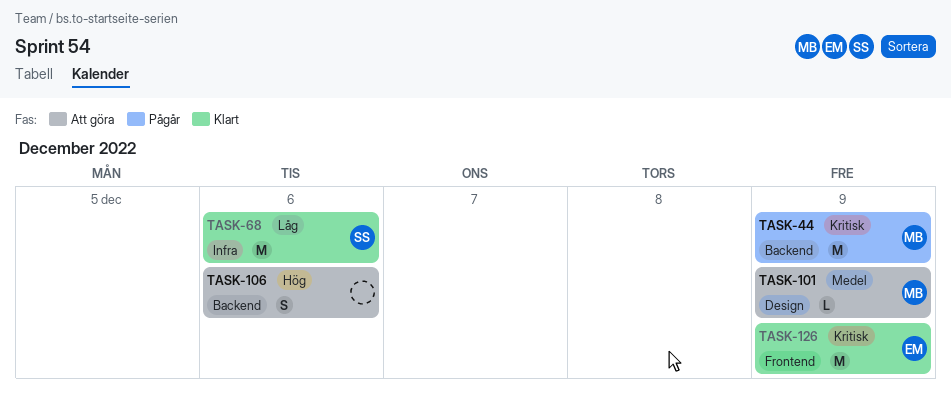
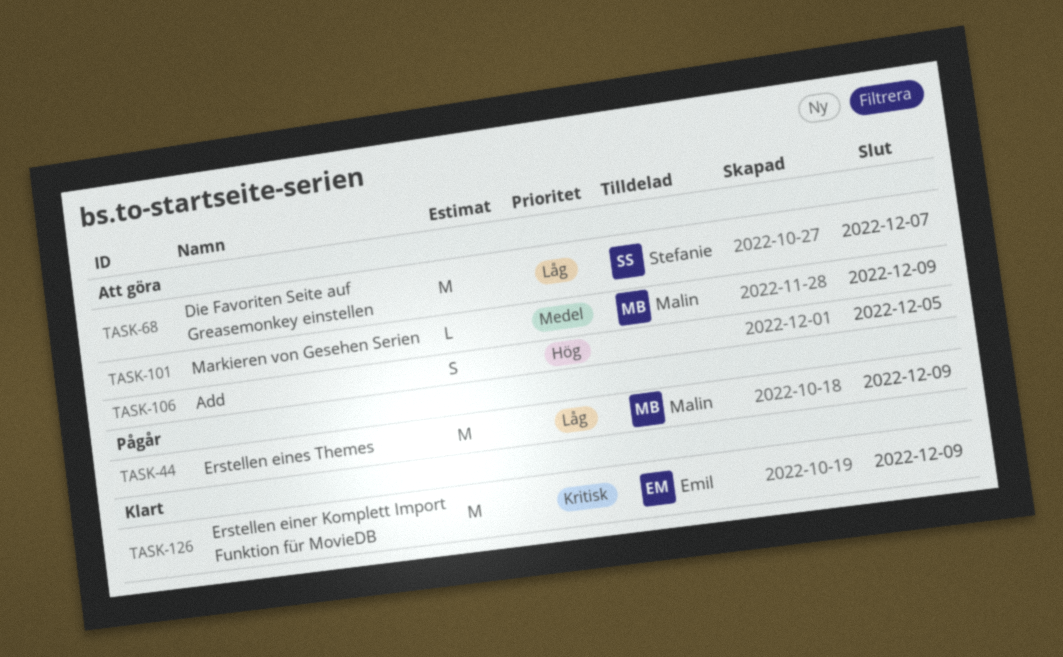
TASK-44, priority: Kritisk -> Låg
TASK-68, status: Klart -> Att göra
TASK-68, due: Dec 6 -> Dec 7
TASK-106, due: Dec 6 -> Dec 5

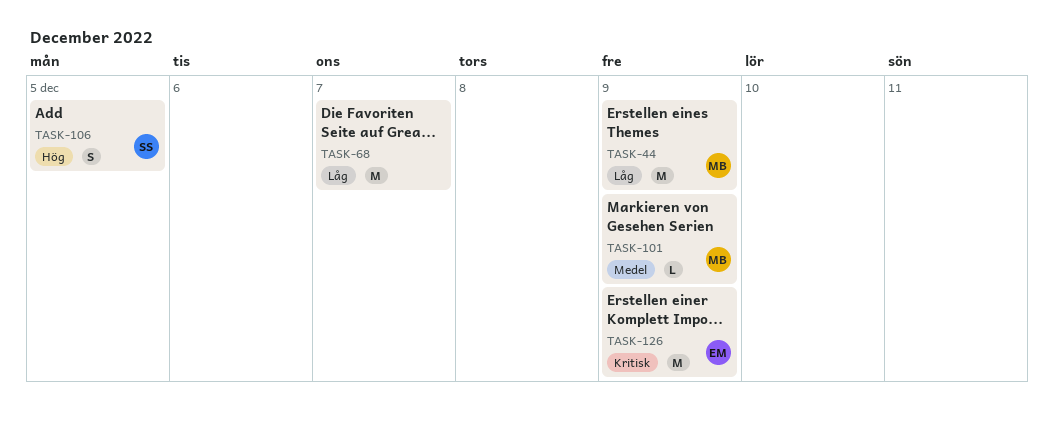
TASK-68, owner: Stefanie -> none
TASK-106, owner: none -> Stefanie

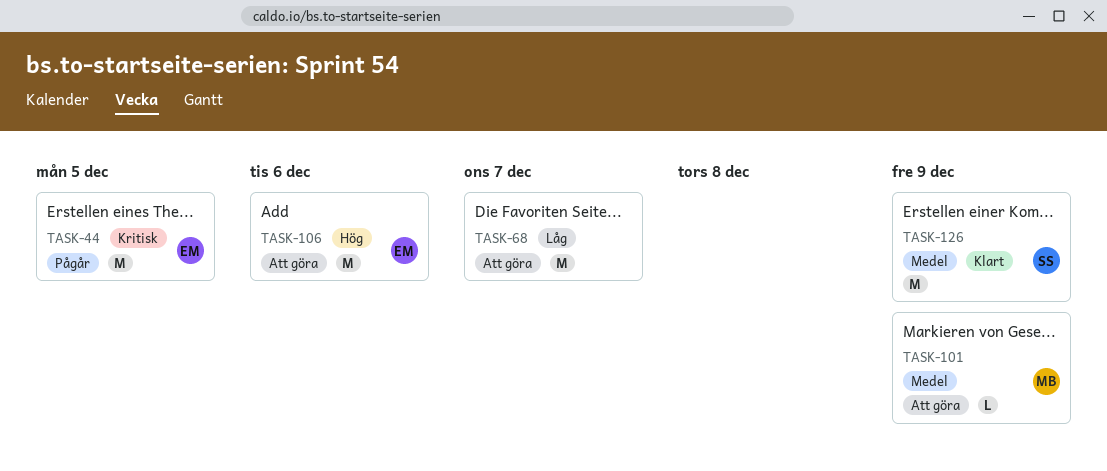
TASK-44, owner: MB -> EM
TASK-44, priority: Låg -> Kritisk
TASK-44, due: Dec 9 -> Dec 5
TASK-106, owner: SS -> EM
TASK-106, estimate: S -> M
TASK-106, due: Dec 5 -> Dec 6
TASK-126, owner: EM -> SS
TASK-126, priority: Kritisk -> Medel

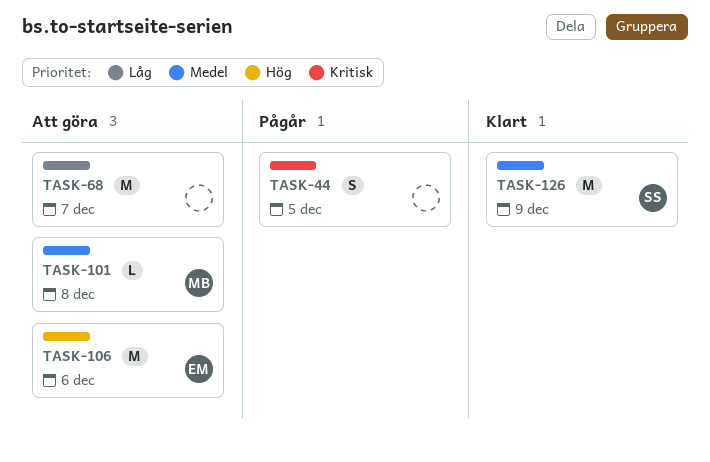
TASK-44, owner: EM -> none
TASK-44, estimate: M -> S
TASK-101, due: Dec 9 -> Dec 8

